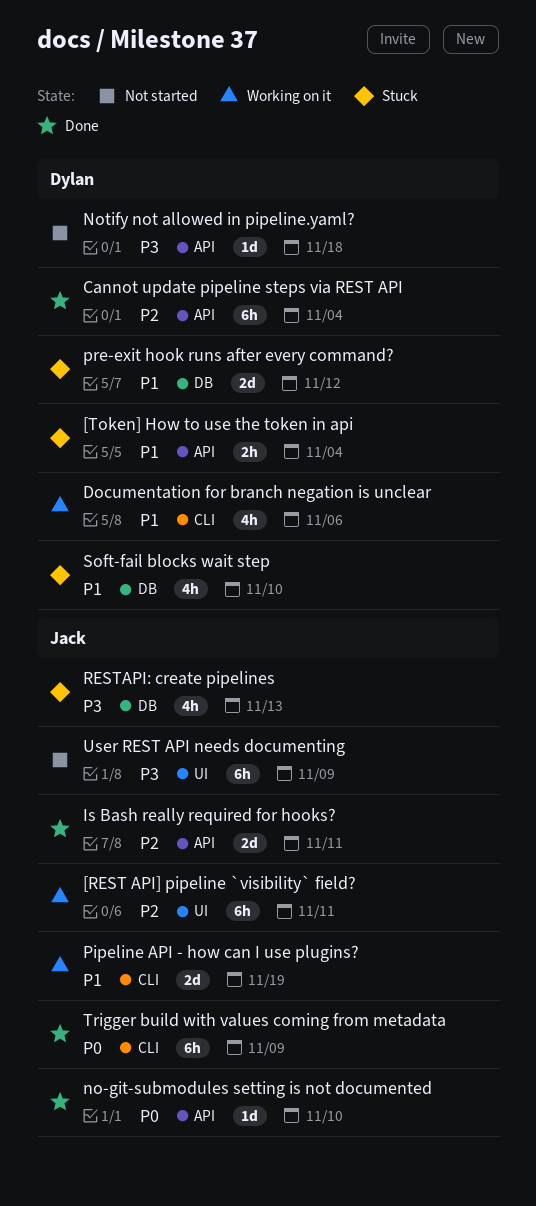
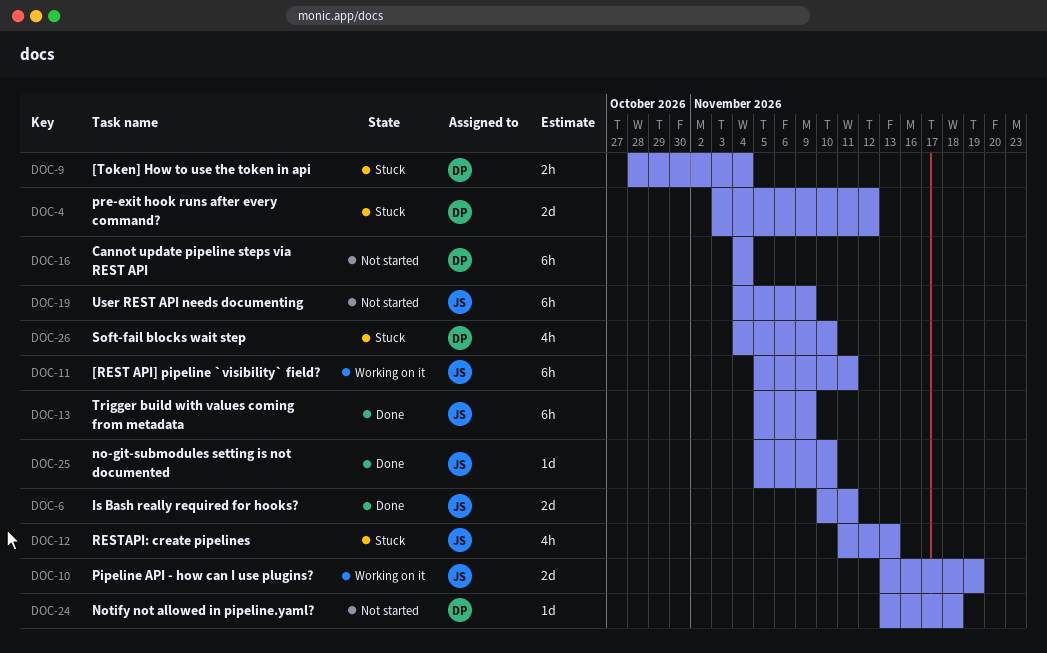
Cannot update pipeline steps via REST API, status: Done -> Not started
Documentation for branch negation is unclear: present -> none

